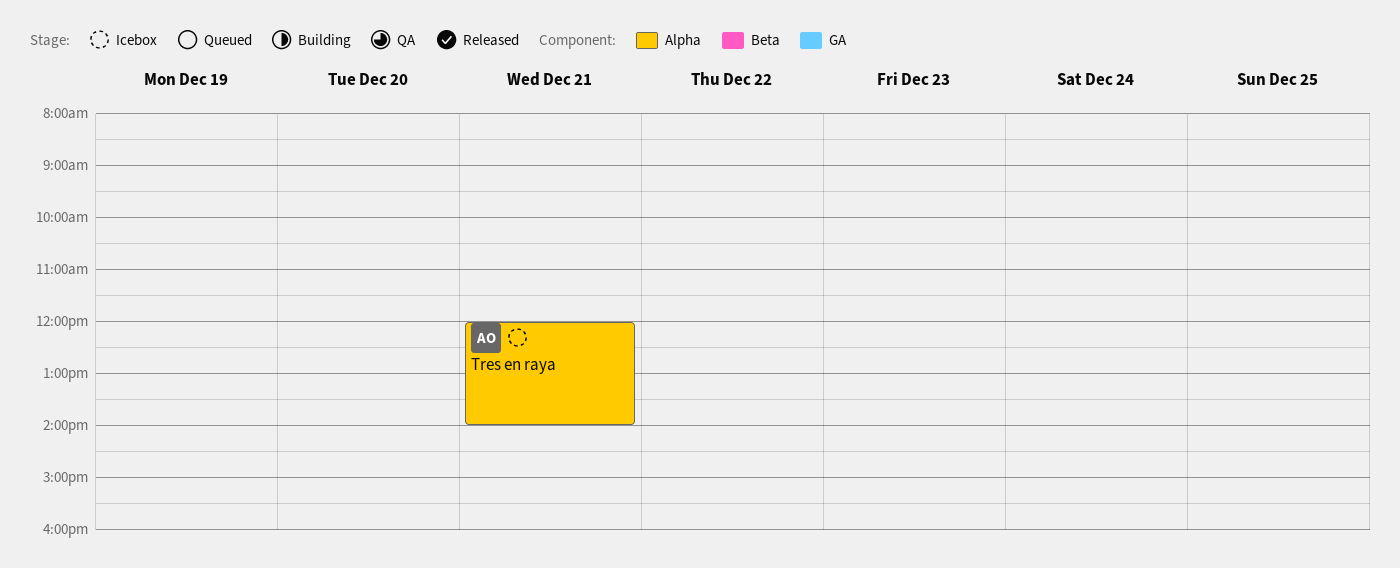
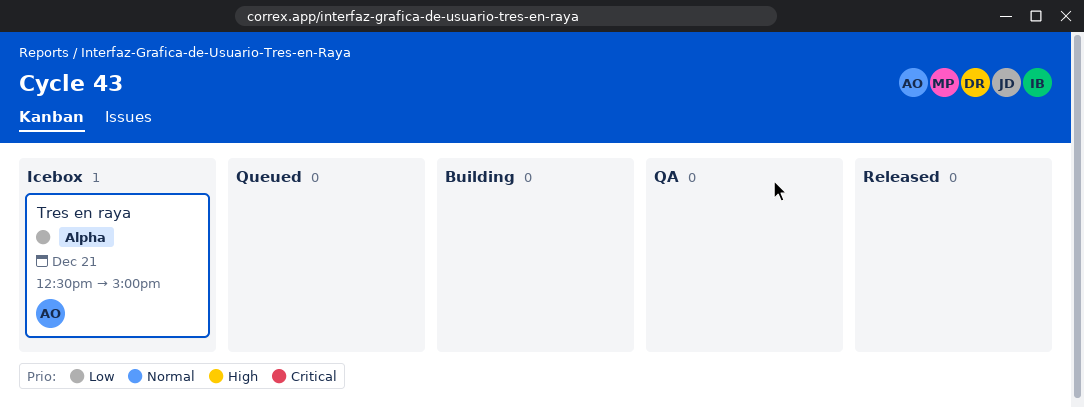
Tres en raya, begins: 12:00 -> 12:30
Tres en raya, ends: 14:00 -> 15:00

